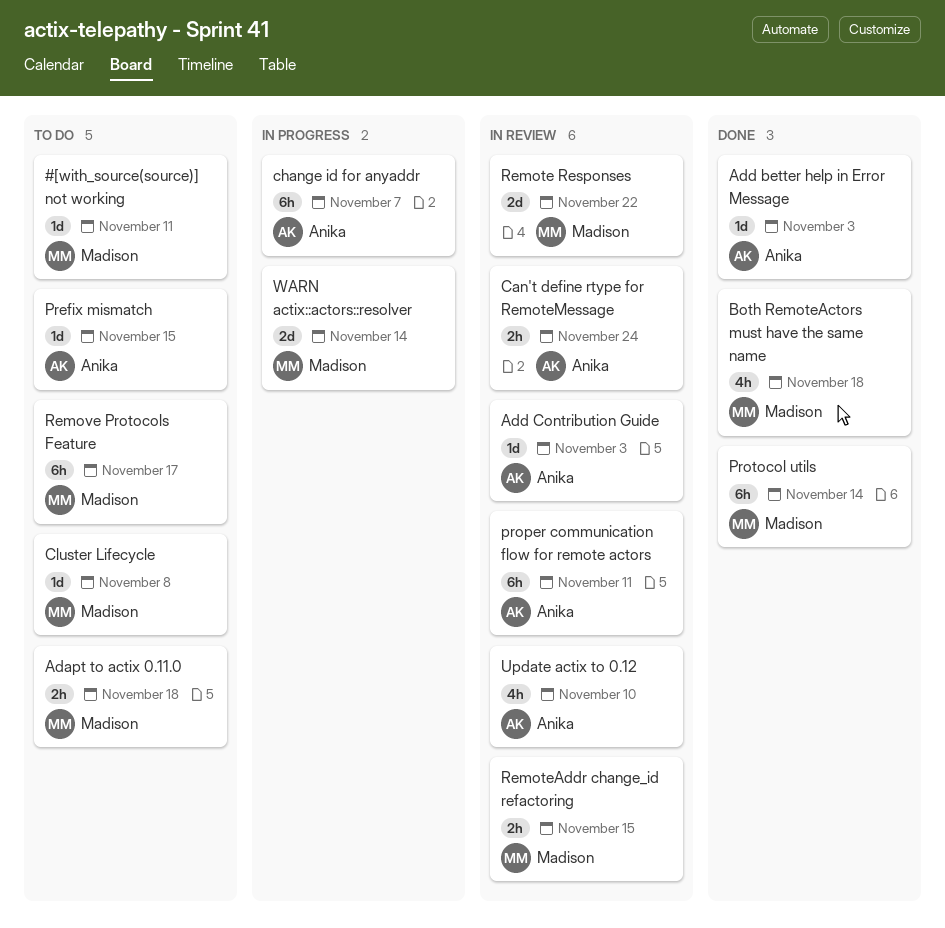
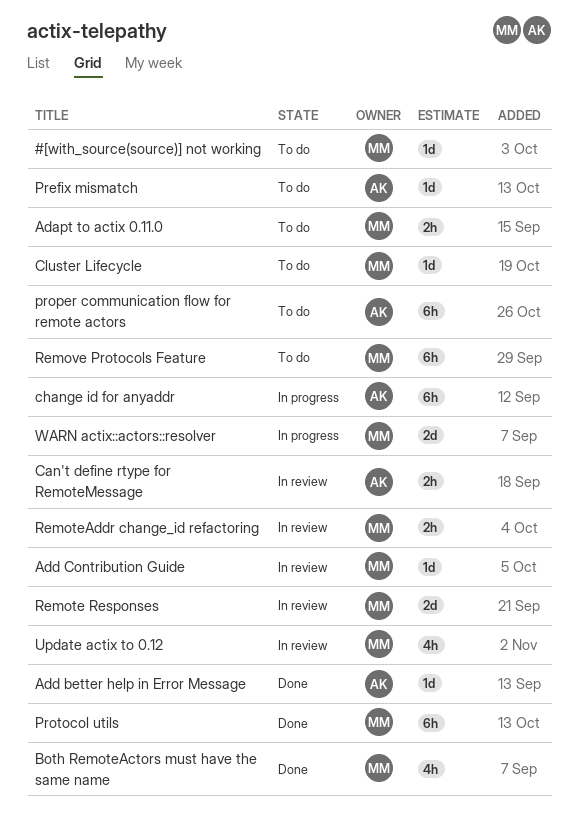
Add Contribution Guide, owner: Anika -> Madison
proper communication flow for remote actors, status: In review -> To do
Update actix to 0.12, owner: Anika -> Madison

